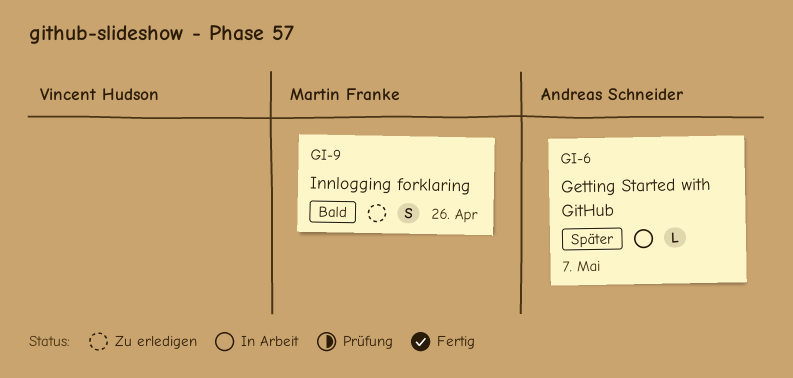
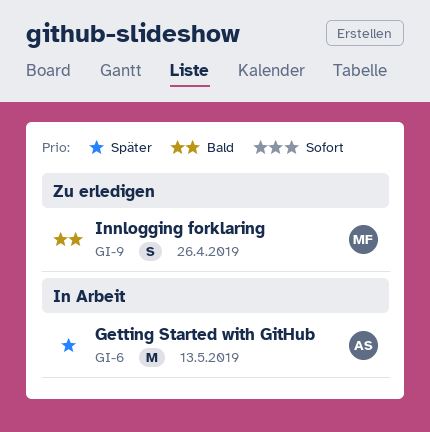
GI-6, estimate: L -> M
GI-6, due: May 7 -> May 13

